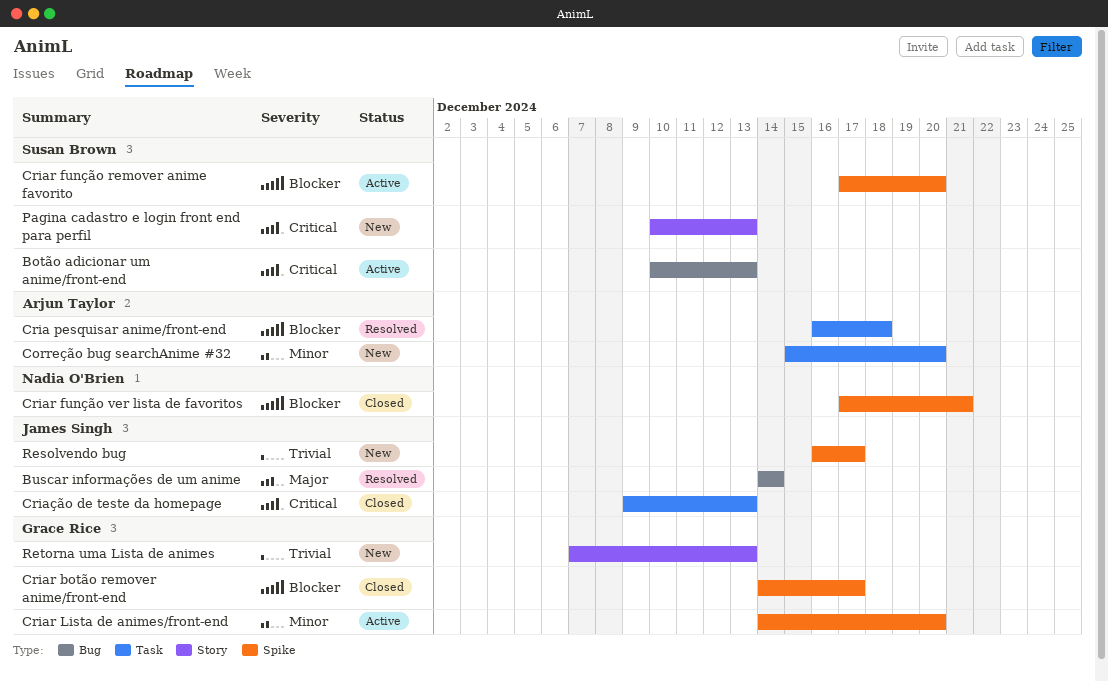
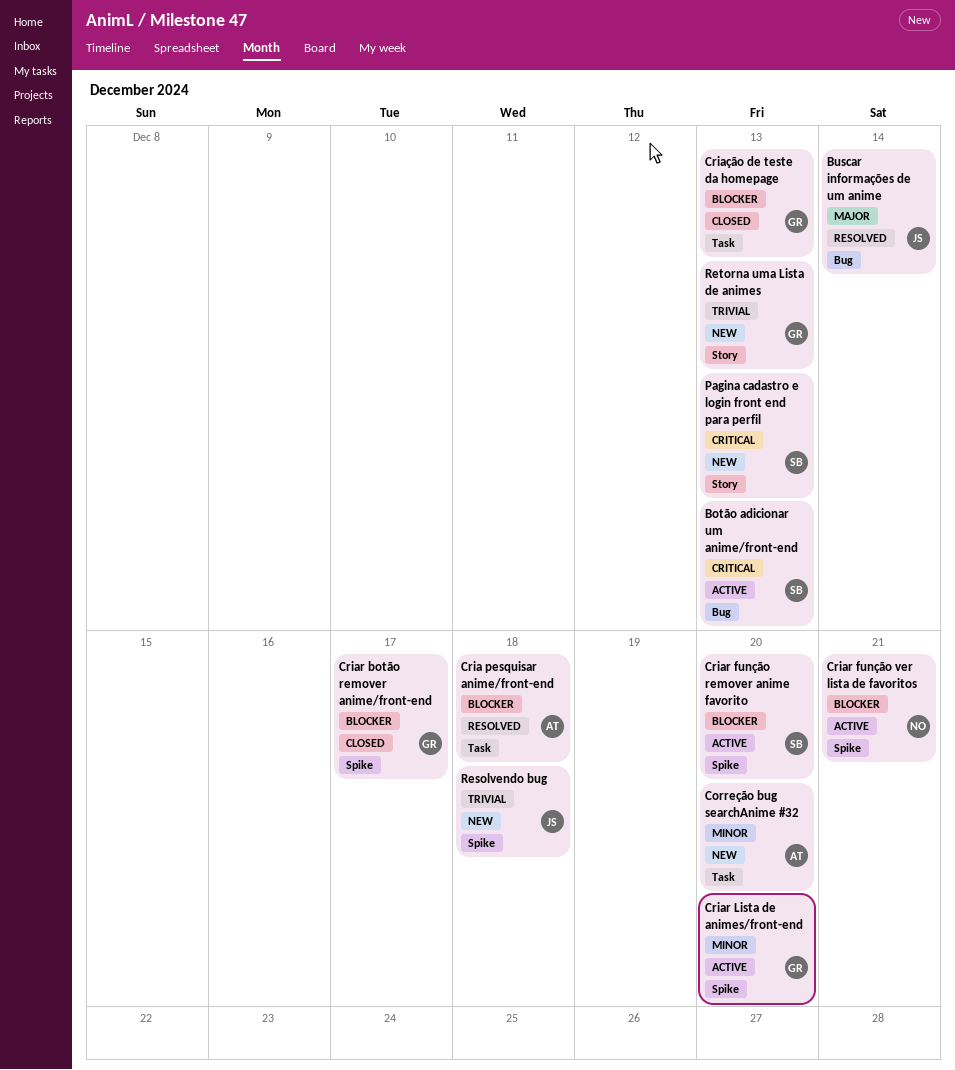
Criar função ver lista de favoritos, status: Closed -> Active
Criação de teste da homepage, owner: James Singh -> Grace Rice
Criação de teste da homepage, priority: Critical -> Blocker
Resolvendo bug, due: Dec 17 -> Dec 18

